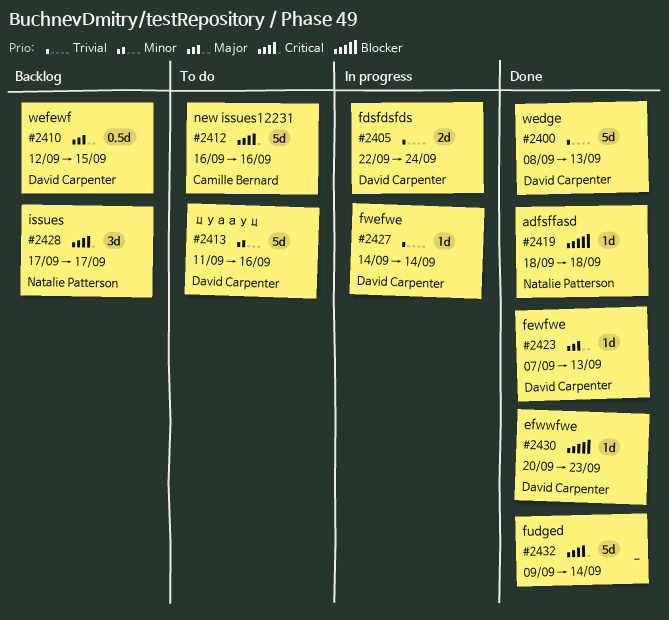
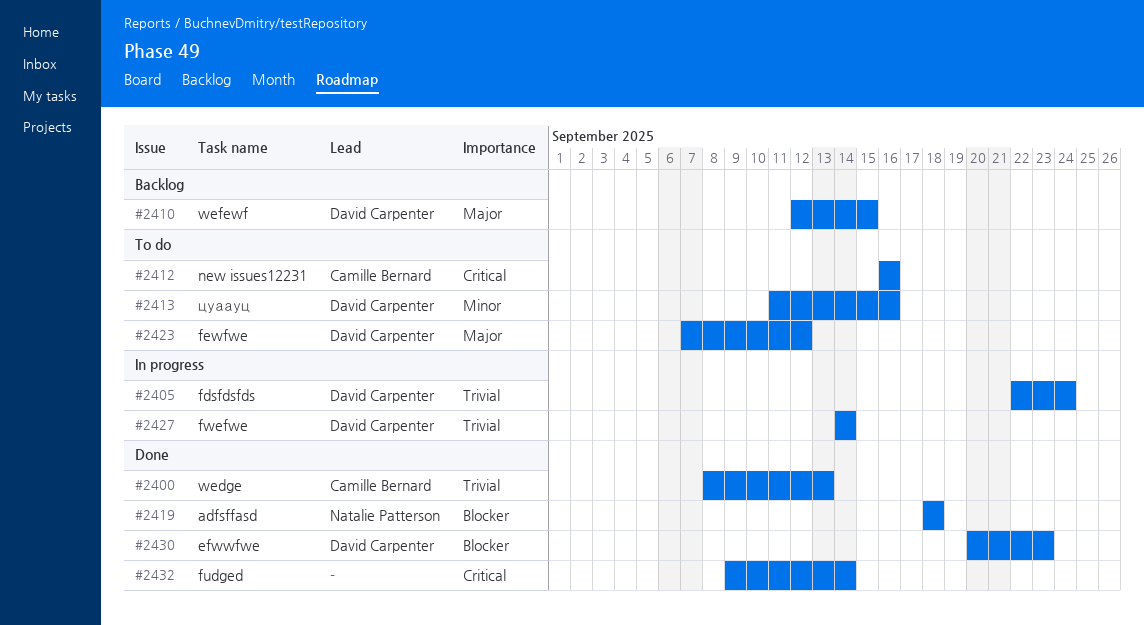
#2400, owner: David Carpenter -> Camille Bernard
#2423, status: Done -> To do
#2423, due: Sep 13 -> Sep 12
#2428: present -> none

